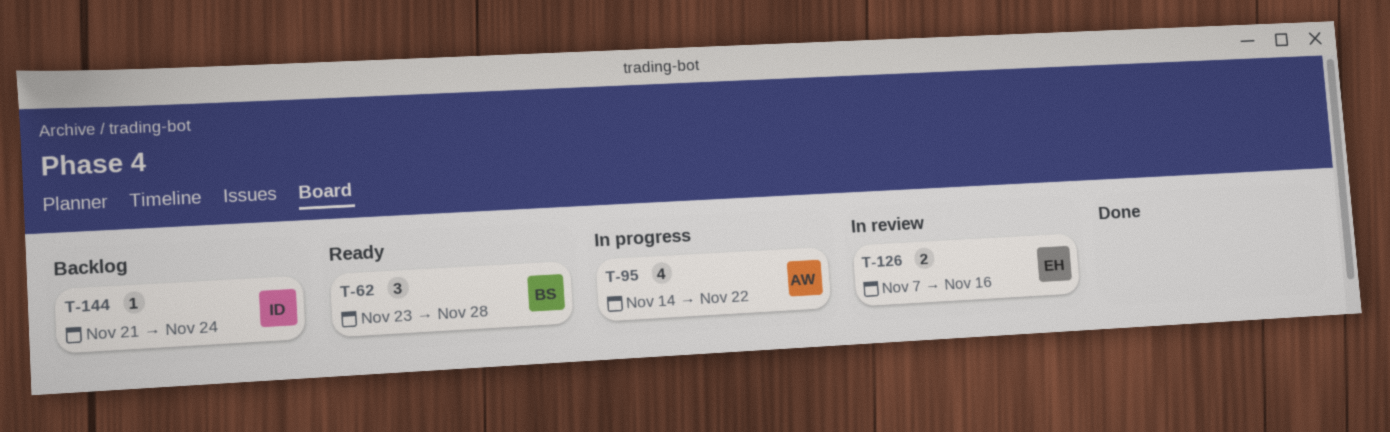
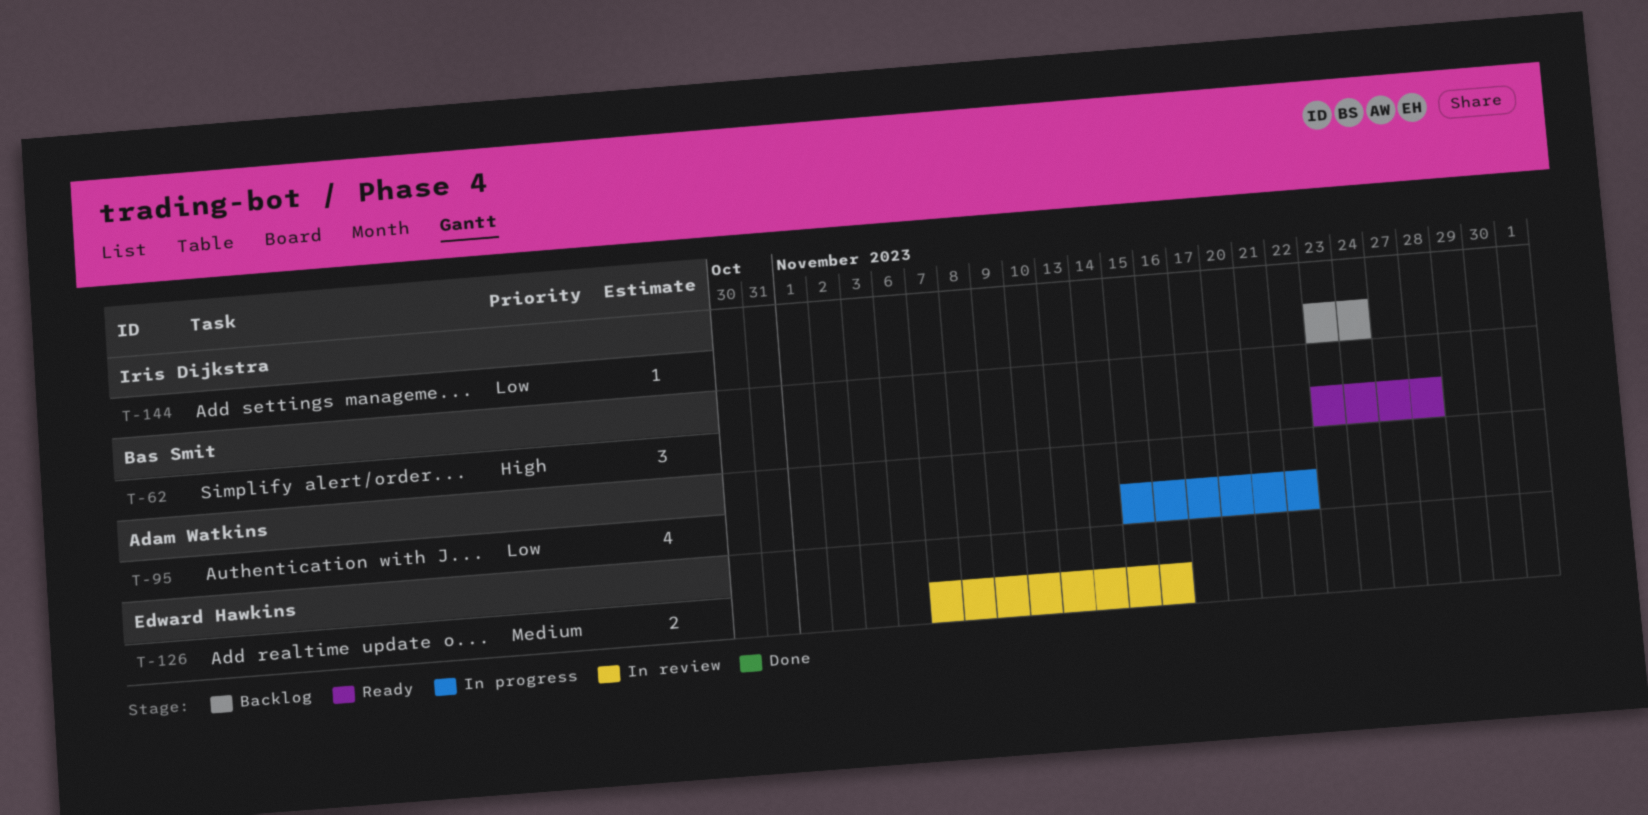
T-95, start: Nov 14 -> Nov 15
T-144, start: Nov 21 -> Nov 23

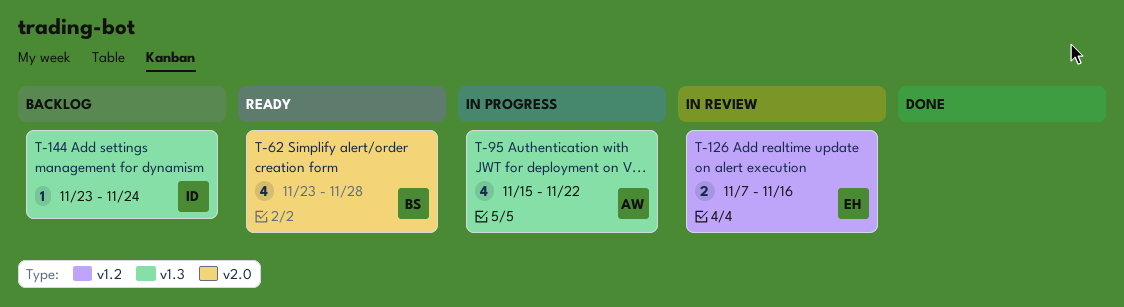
T-62, estimate: 3 -> 4

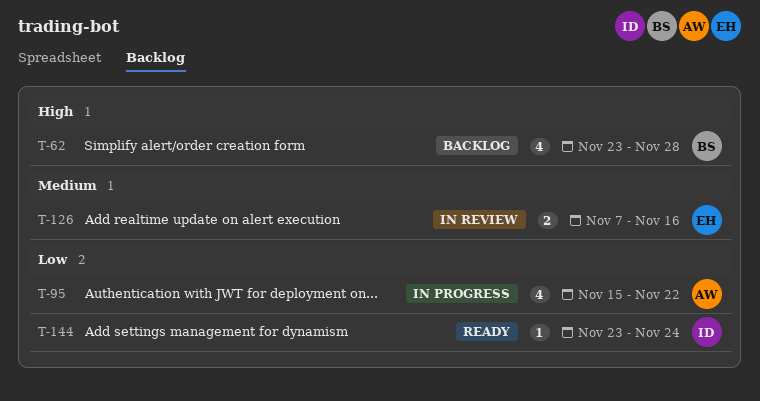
T-62, status: Ready -> Backlog
T-144, status: Backlog -> Ready

